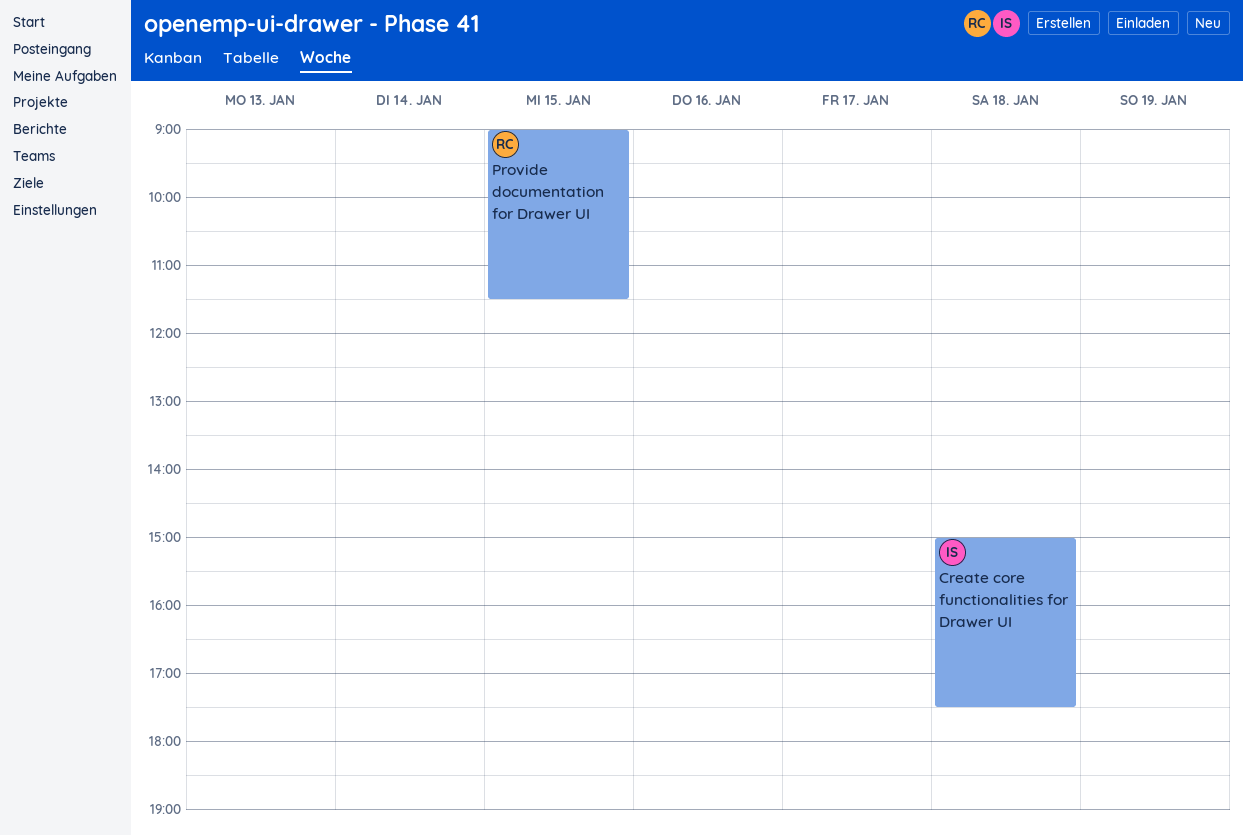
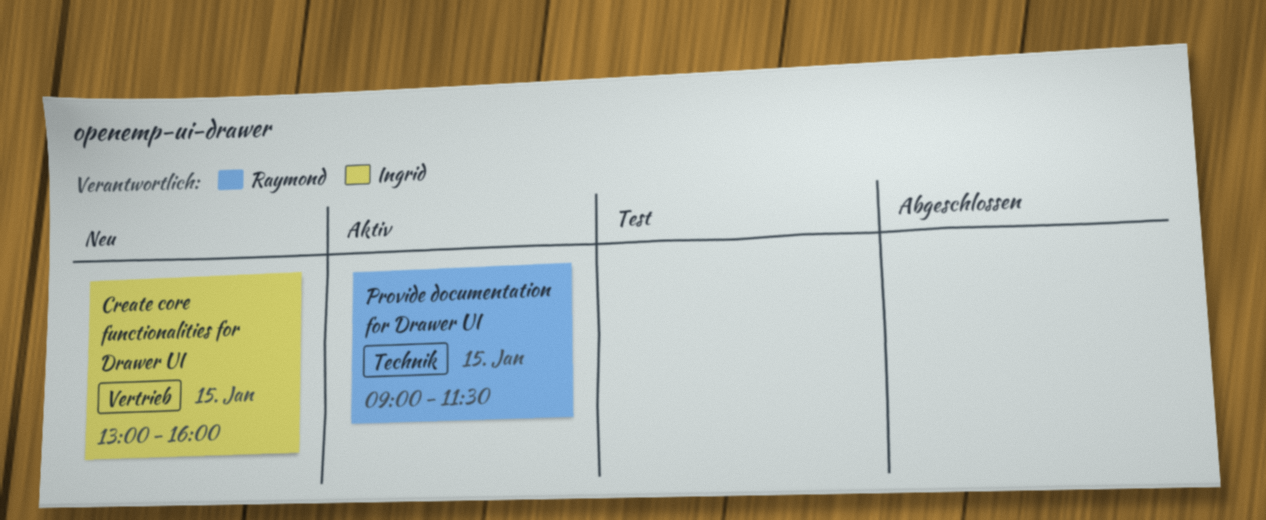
Create core functionalities for Drawer UI, day: Jan 18 -> Jan 15
Create core functionalities for Drawer UI, begins: 15:00 -> 13:00
Create core functionalities for Drawer UI, ends: 17:30 -> 16:00

